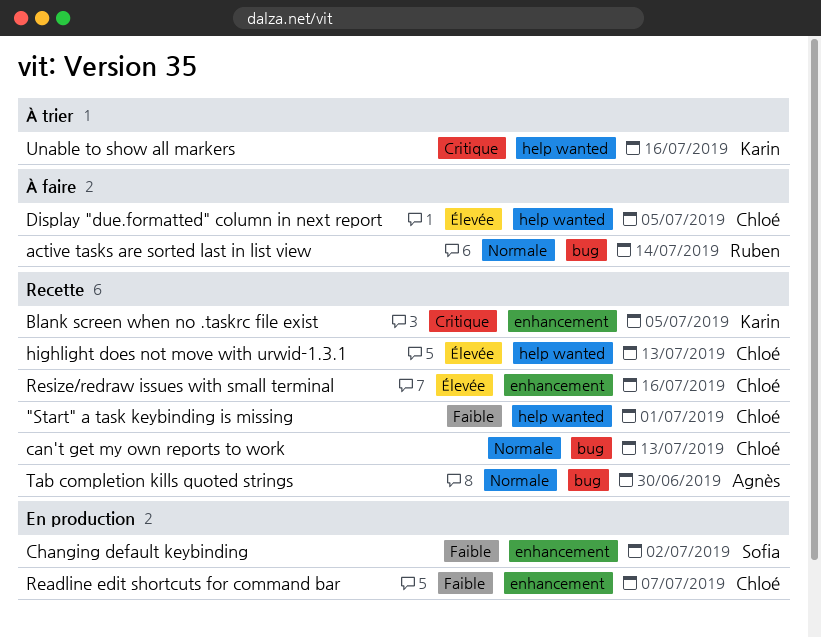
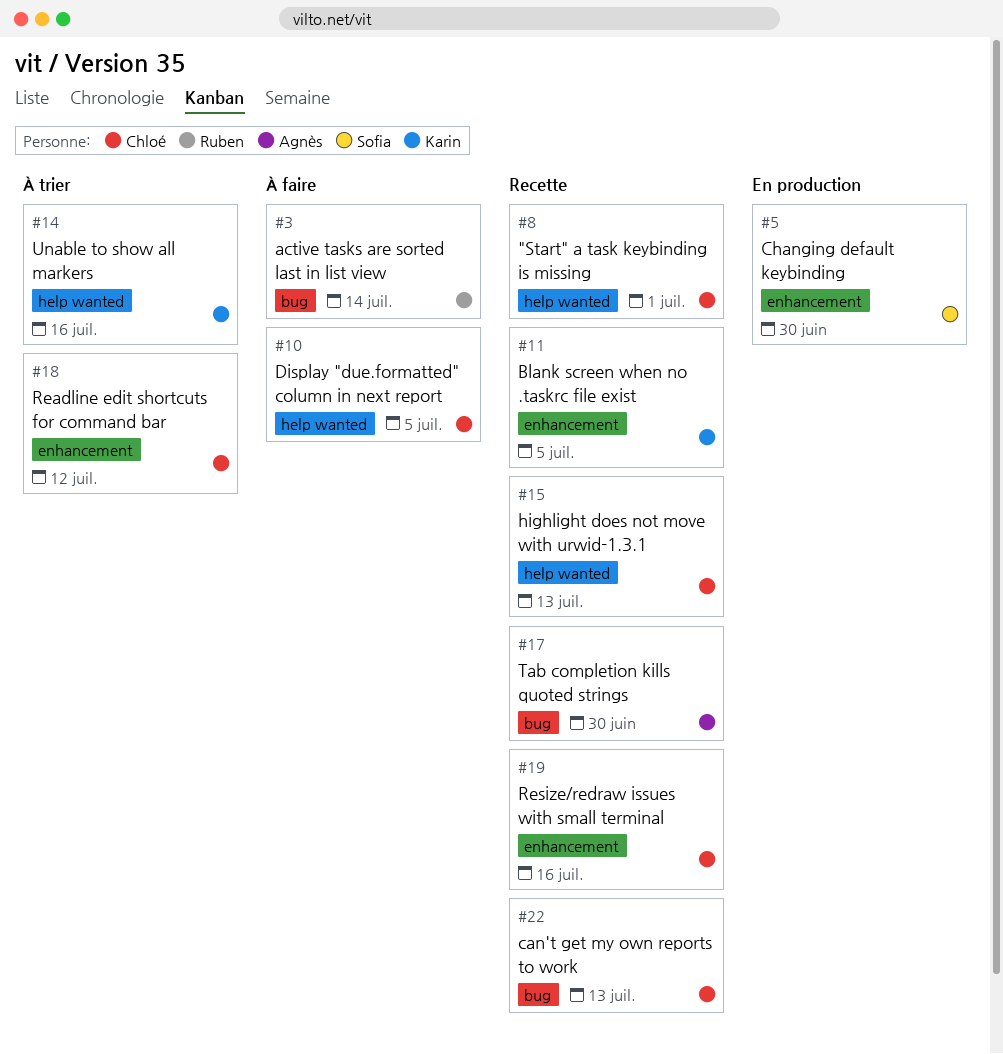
Changing default keybinding, due: Jul 2 -> Jun 30
Readline edit shortcuts for command bar, status: En production -> À trier
Readline edit shortcuts for command bar, due: Jul 7 -> Jul 12

